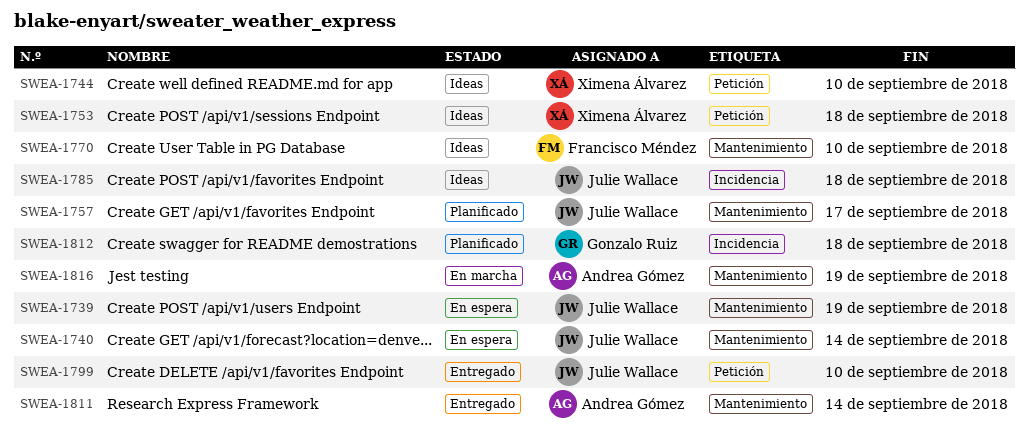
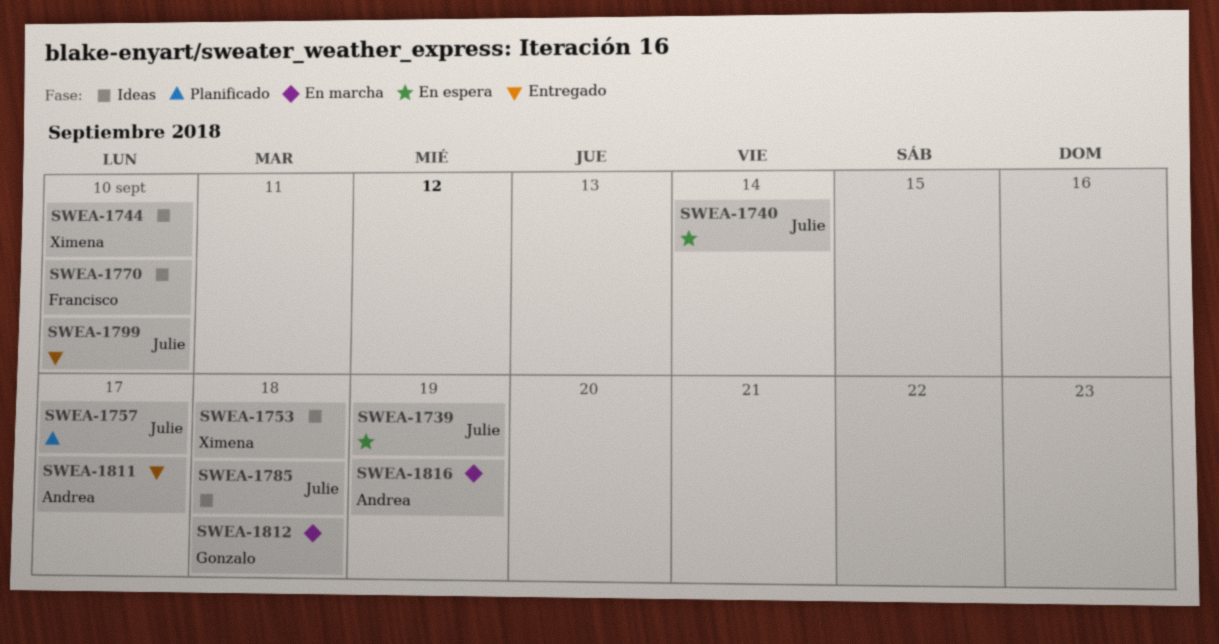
SWEA-1811, due: Sep 14 -> Sep 17
SWEA-1812, status: Planificado -> En marcha

